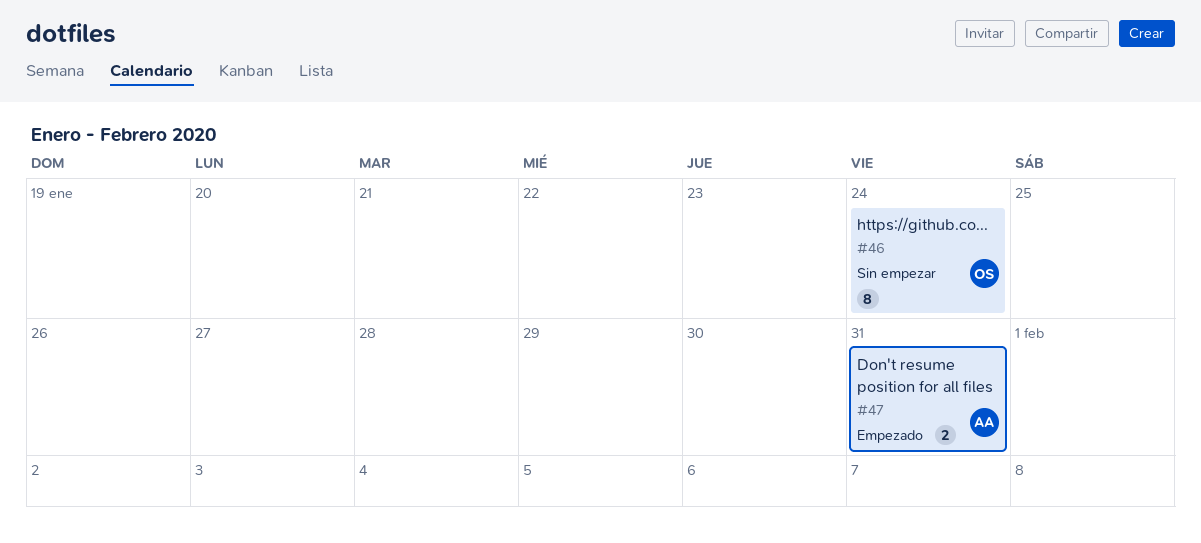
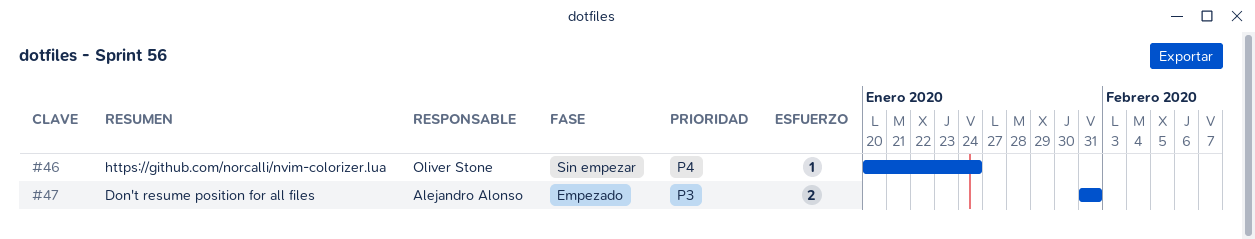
#46, estimate: 8 -> 1

